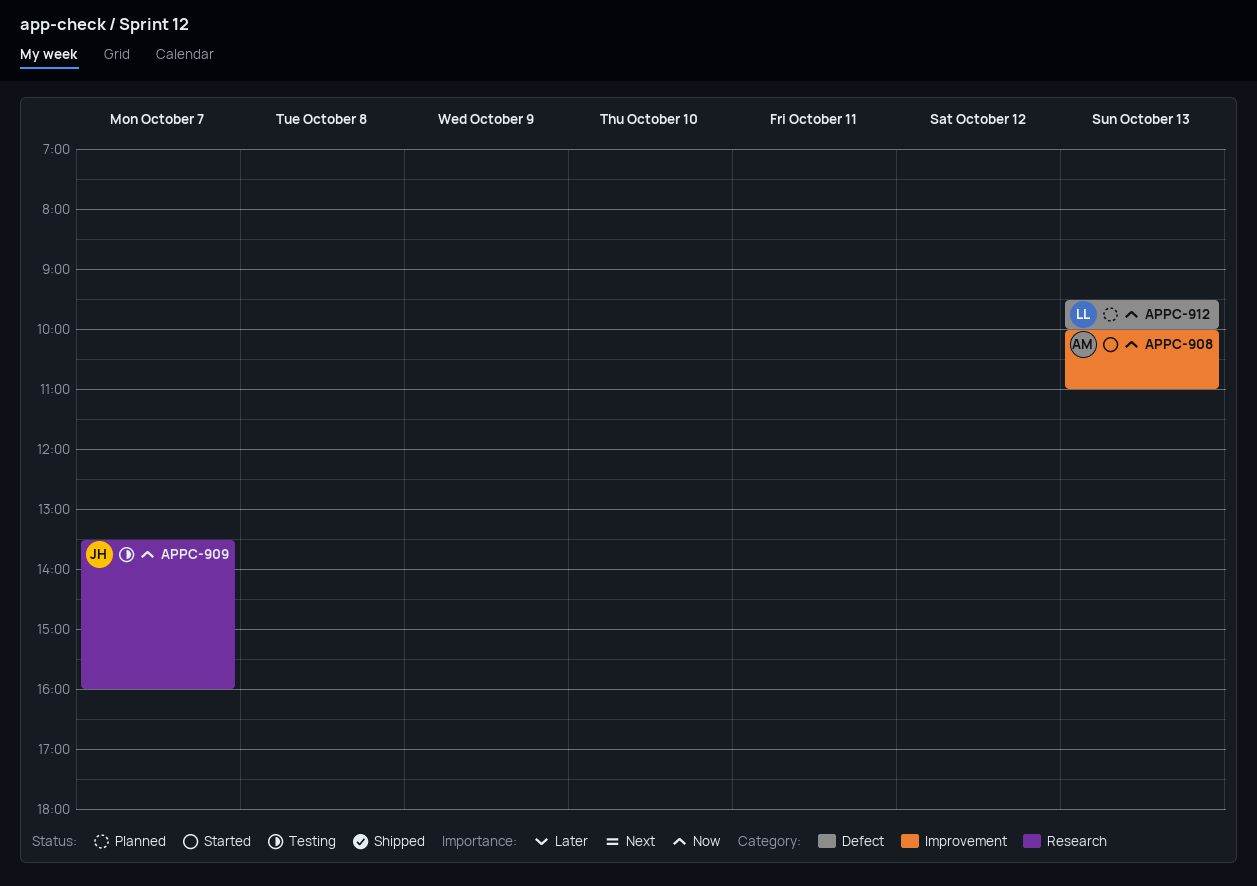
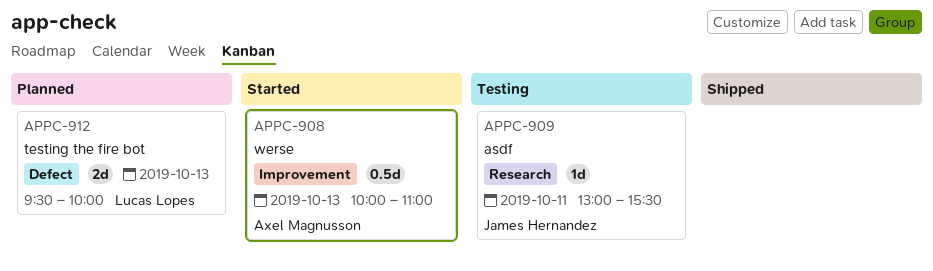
APPC-909, day: Oct 7 -> Oct 11
APPC-909, begins: 13:30 -> 13:00
APPC-909, ends: 16:00 -> 15:30

